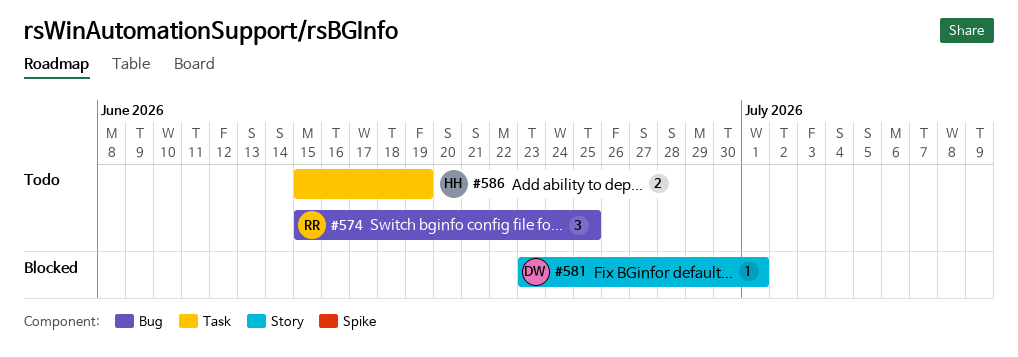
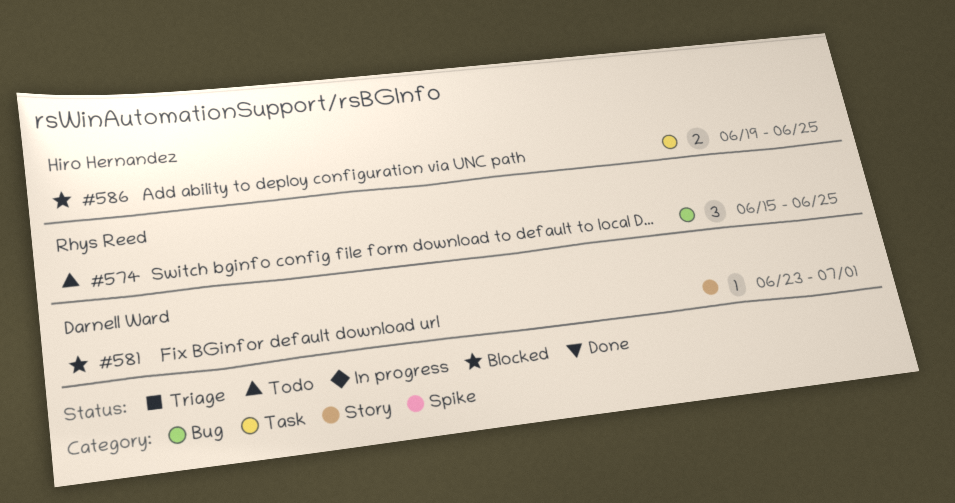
#586, status: Todo -> Blocked
#586, start: Jun 15 -> Jun 19
#586, due: Jun 19 -> Jun 25

